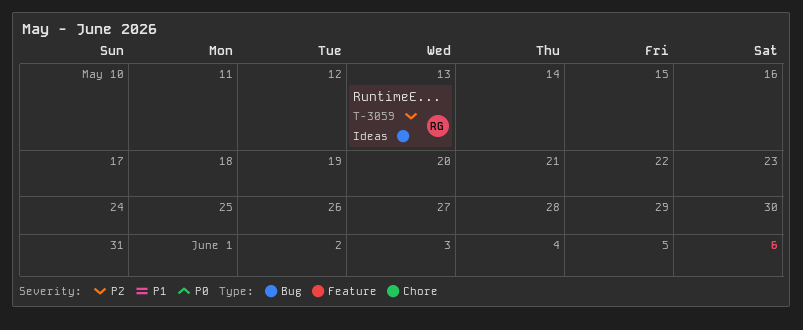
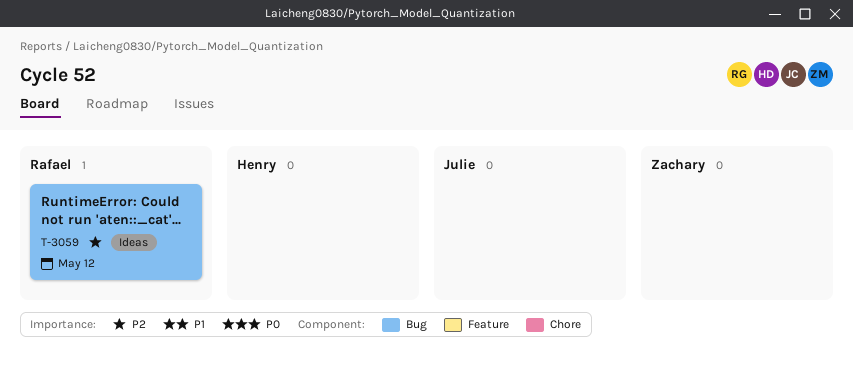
T-3059, due: May 13 -> May 12

